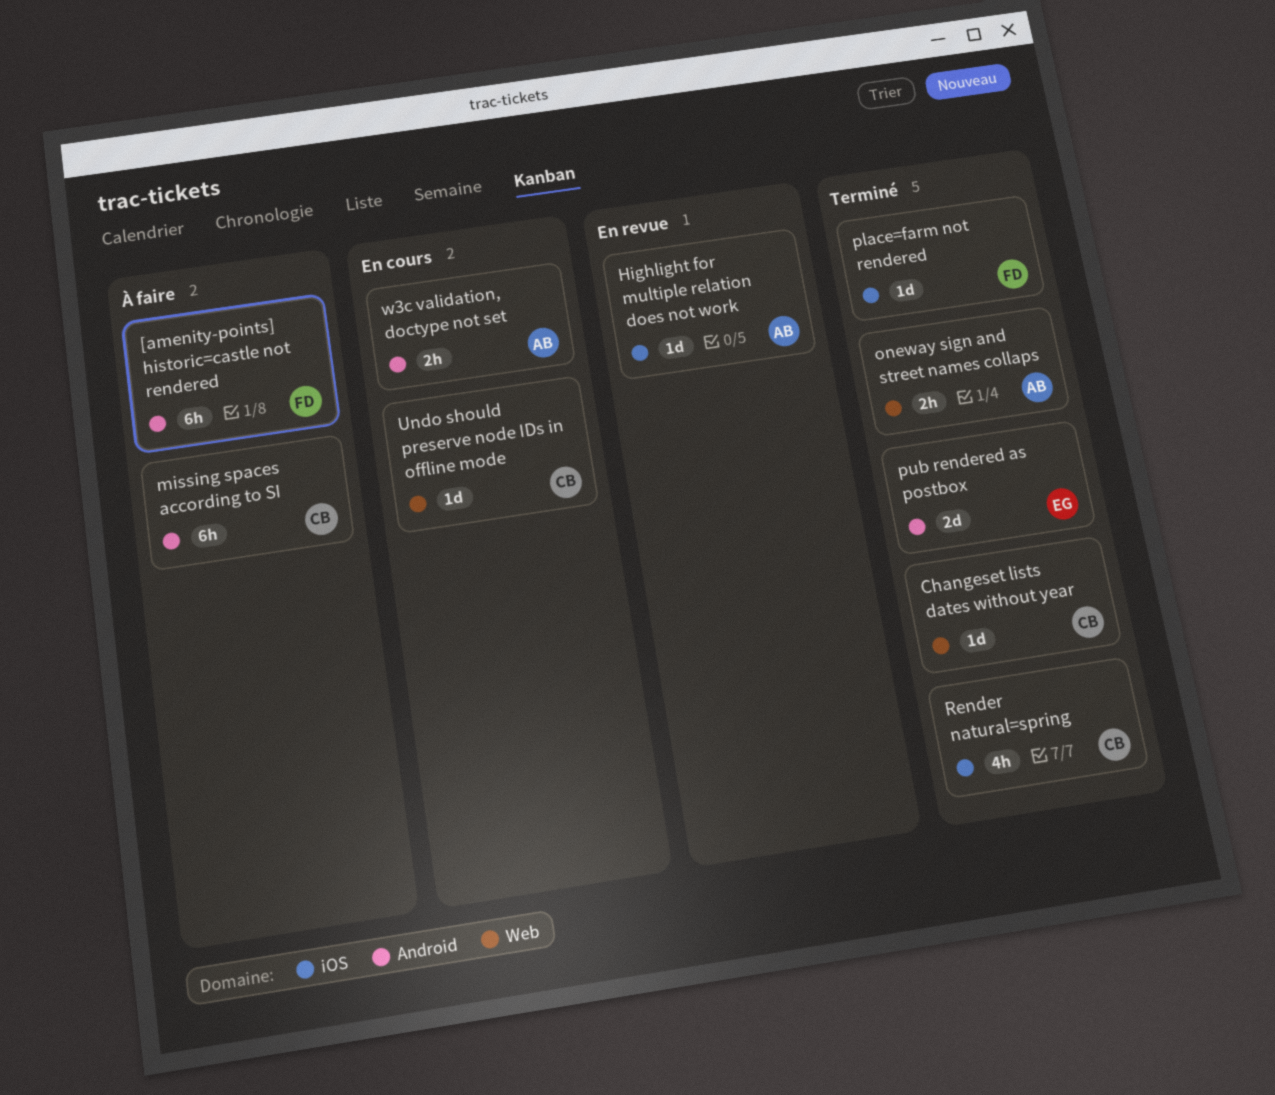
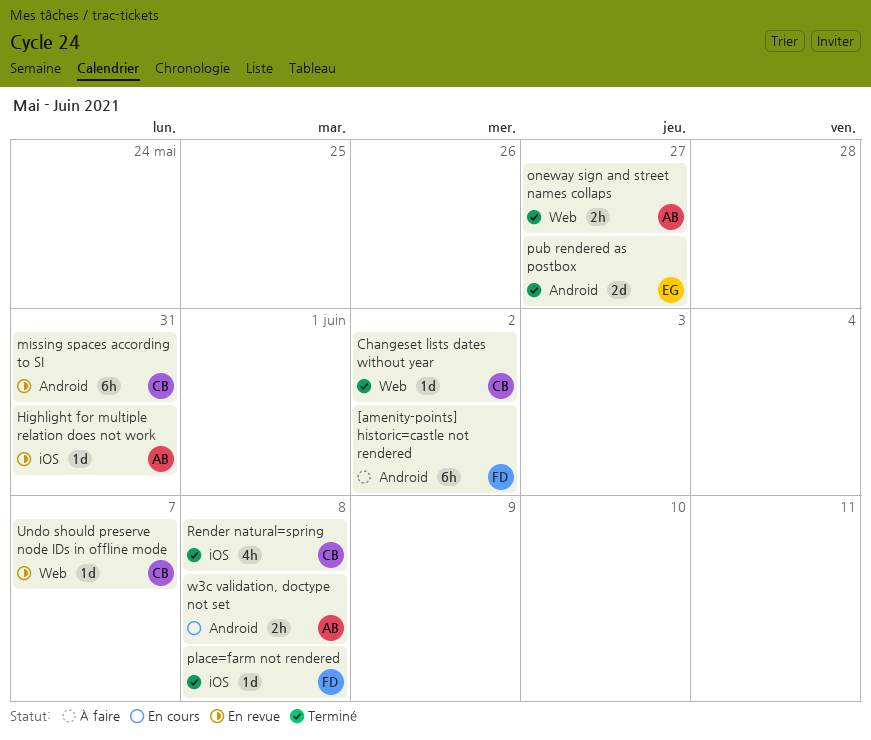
missing spaces according to SI, status: À faire -> En revue
Undo should preserve node IDs in offline mode, status: En cours -> En revue

